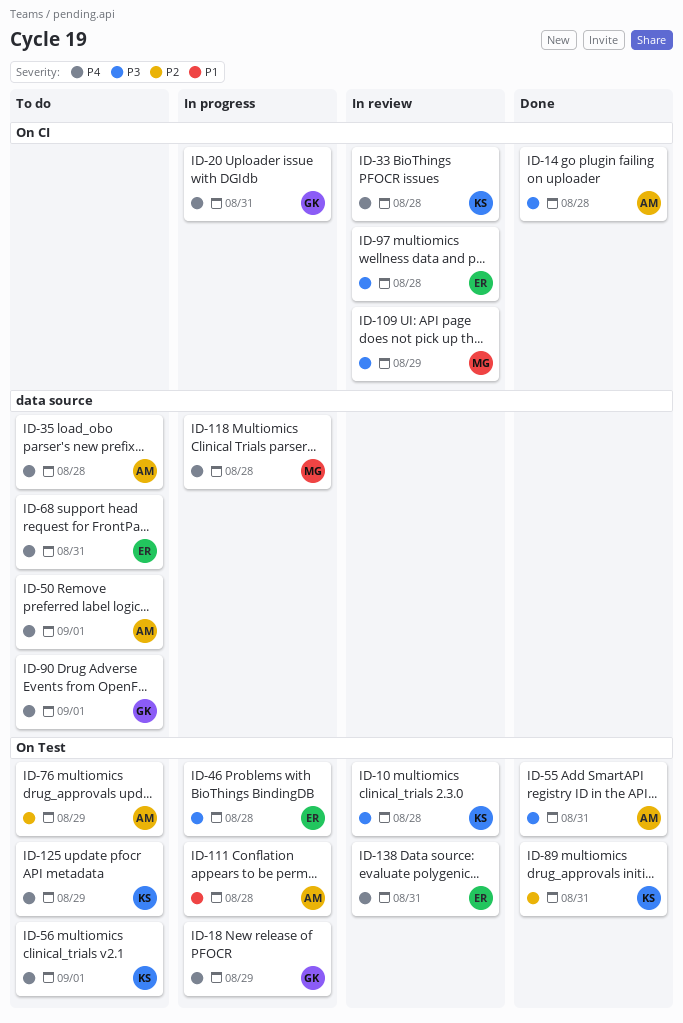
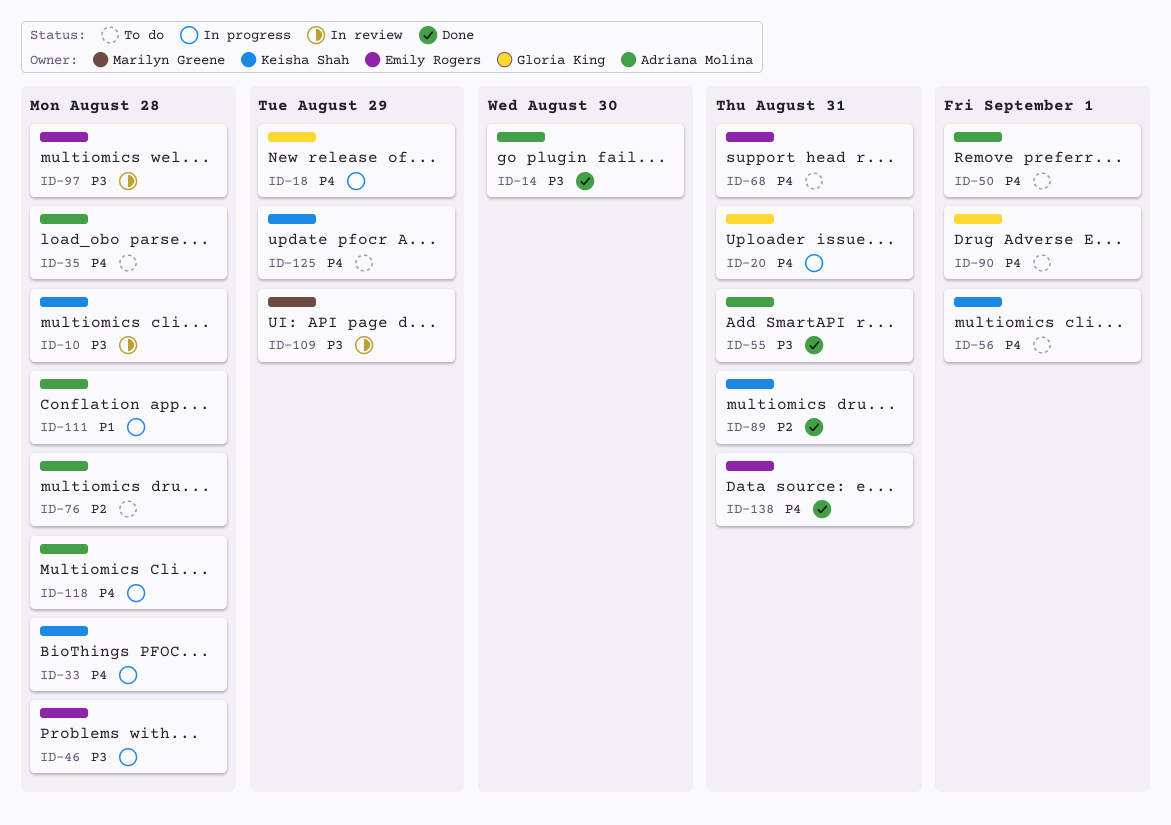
ID-14, due: Aug 28 -> Aug 30
ID-33, status: In review -> In progress
ID-76, due: Aug 29 -> Aug 28
ID-118, owner: Marilyn Greene -> Adriana Molina
ID-138, status: In review -> Done

